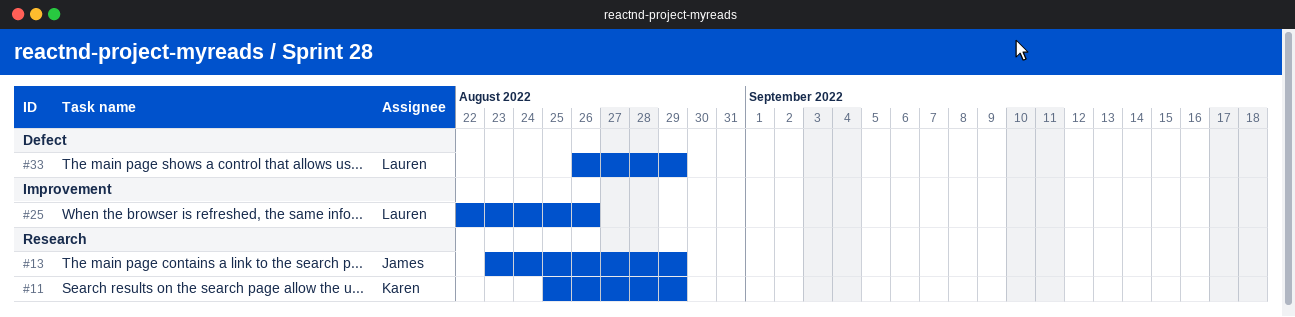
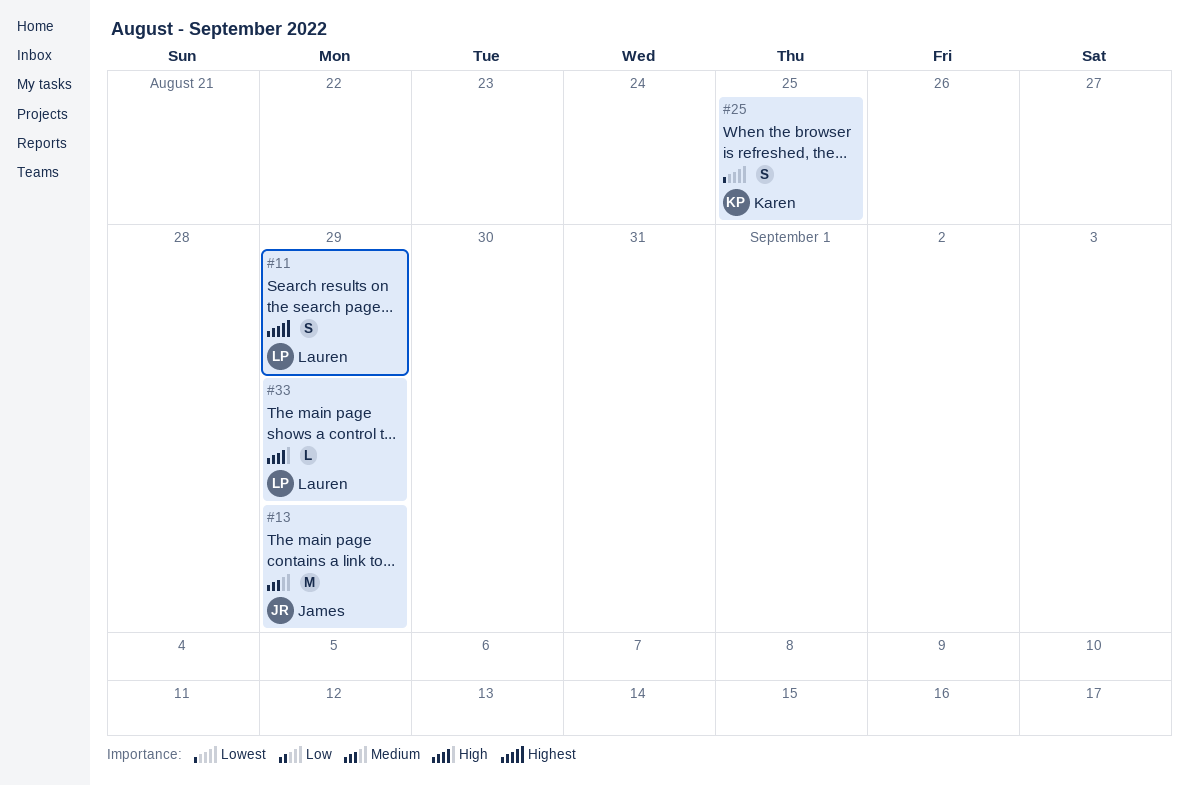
#11, owner: Karen -> Lauren
#25, owner: Lauren -> Karen
#25, due: Aug 26 -> Aug 25

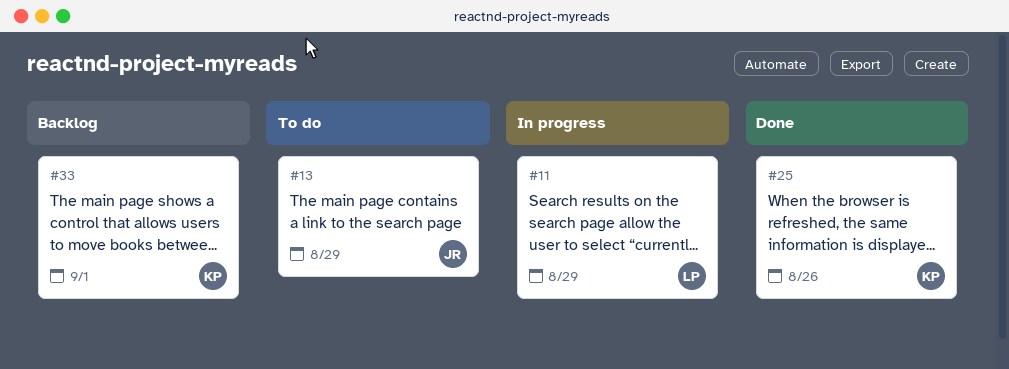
#25, due: Aug 25 -> Aug 26
#33, owner: Lauren -> Karen
#33, due: Aug 29 -> Sep 1

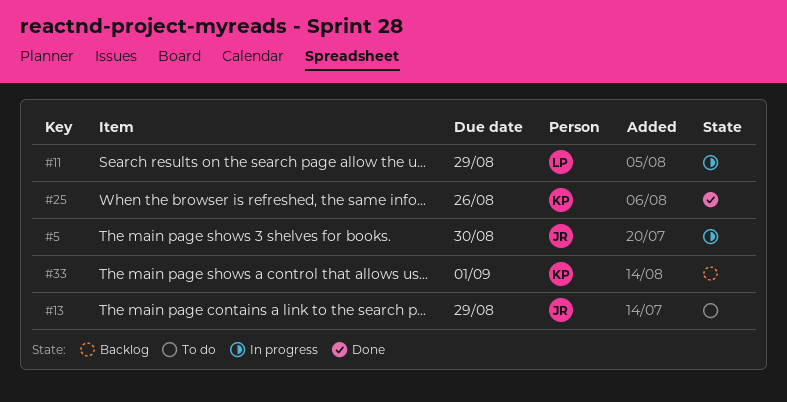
#5: none -> present

